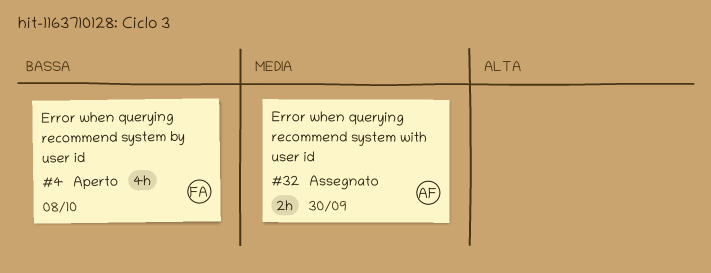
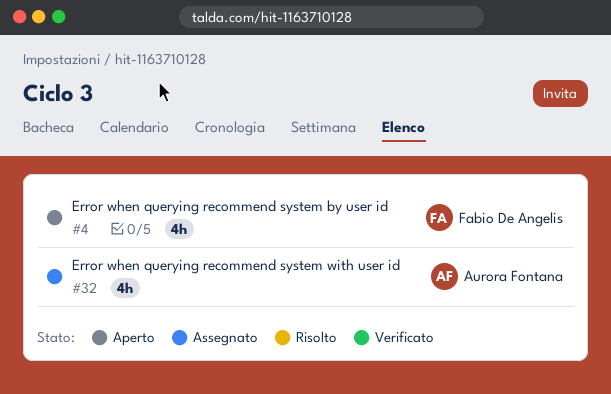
#32, estimate: 2h -> 4h

